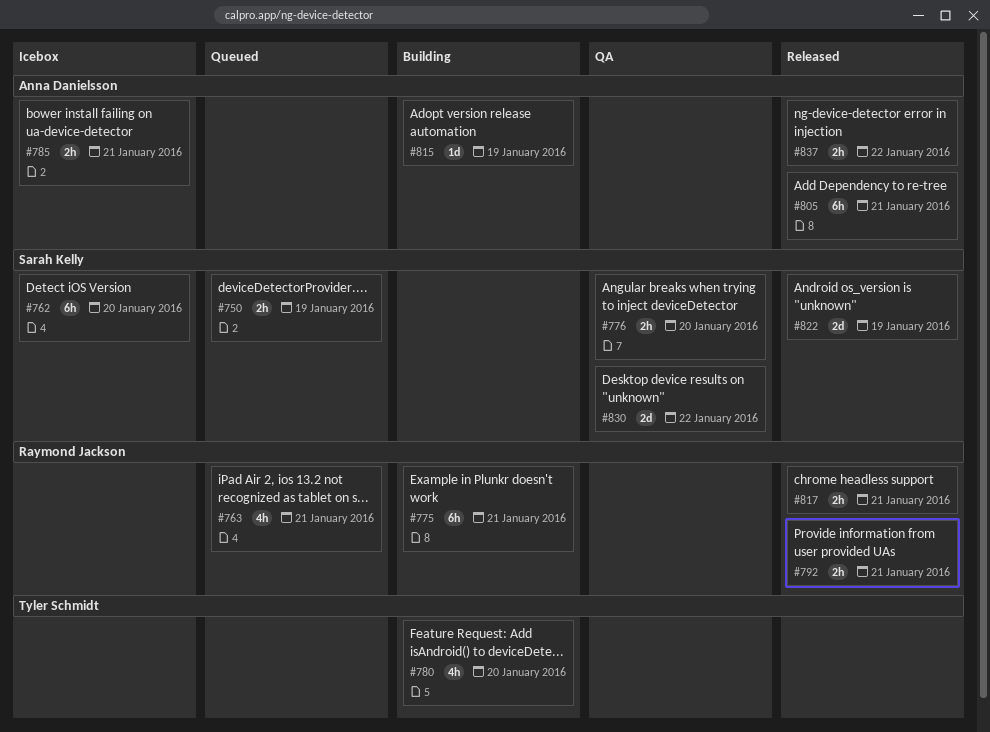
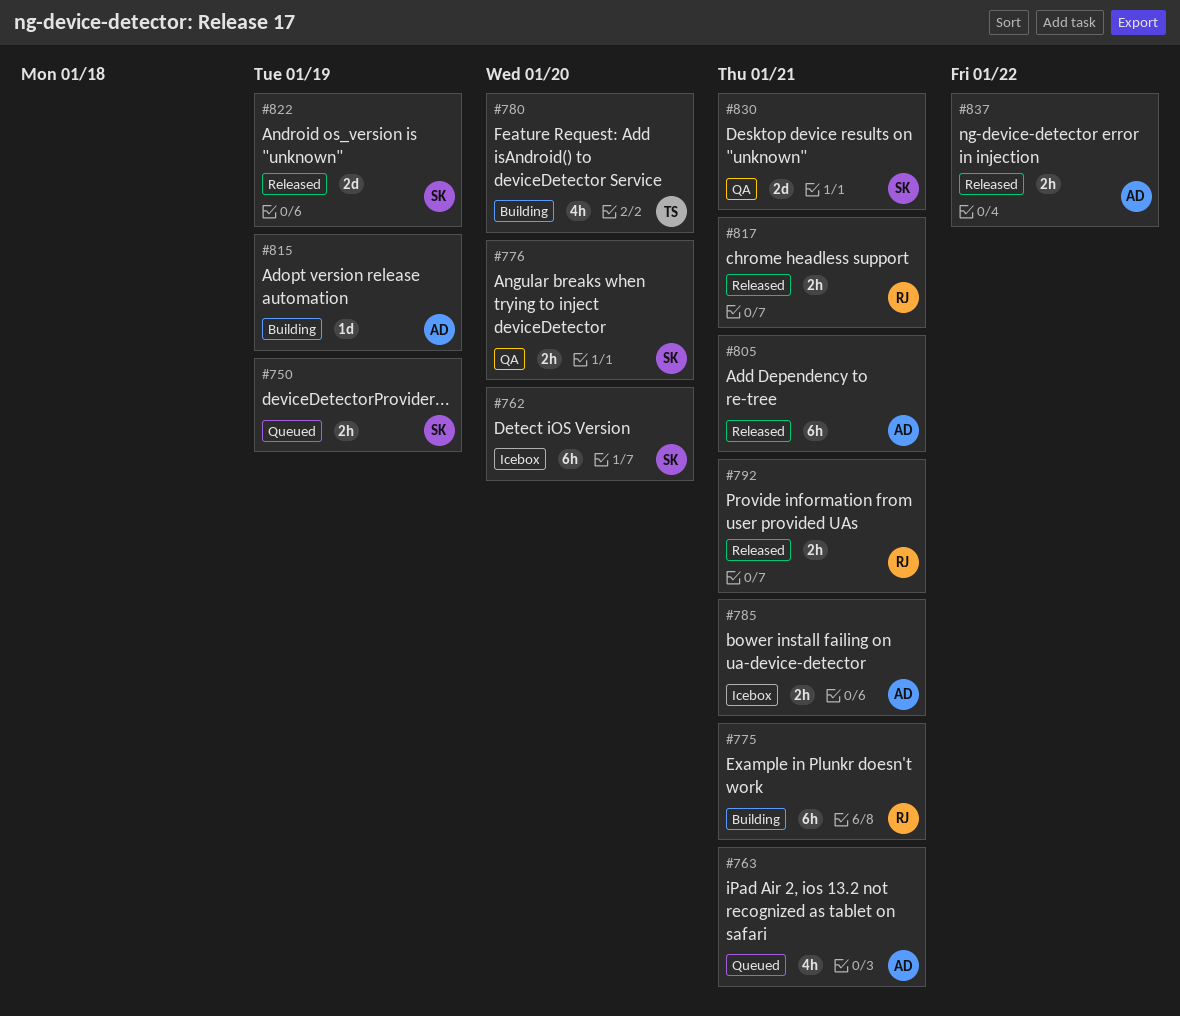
#763, owner: Raymond Jackson -> Anna Danielsson
#830, due: Jan 22 -> Jan 21

